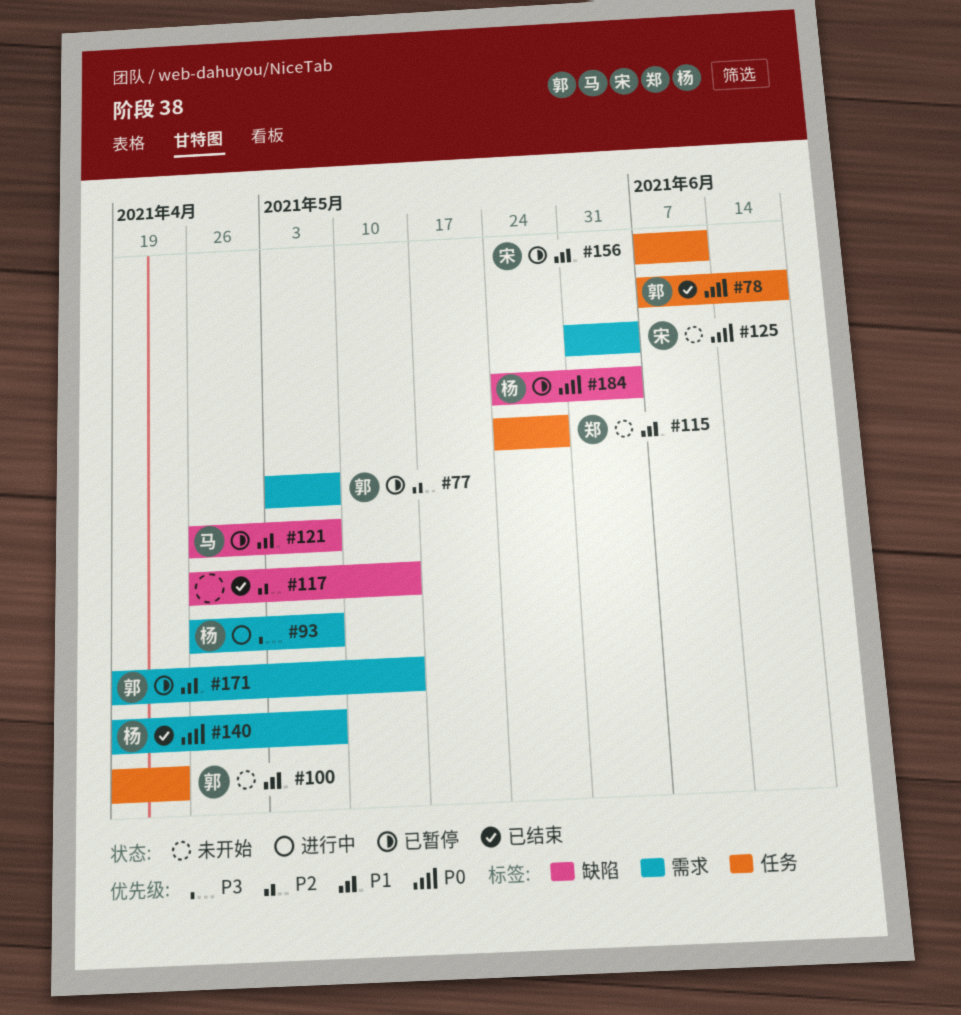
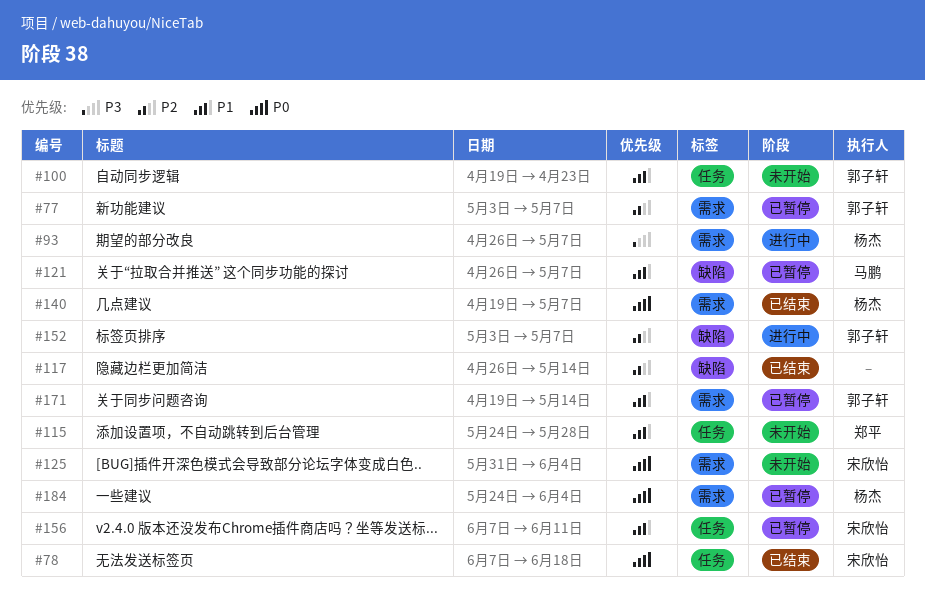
#78, owner: 郭子轩 -> 宋欣怡
#152: none -> present
#184, label: 缺陷 -> 需求

